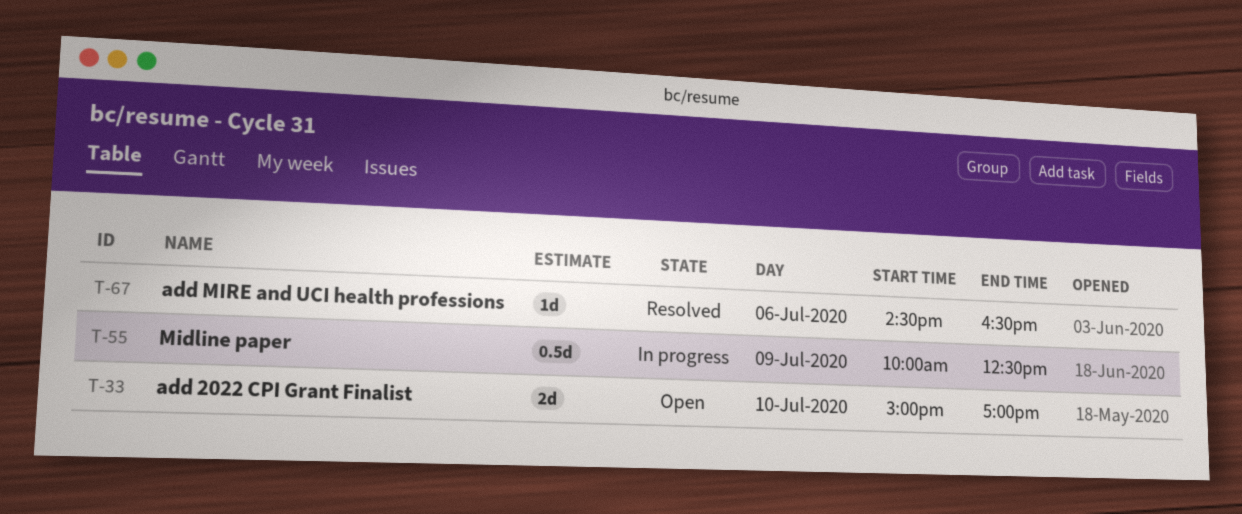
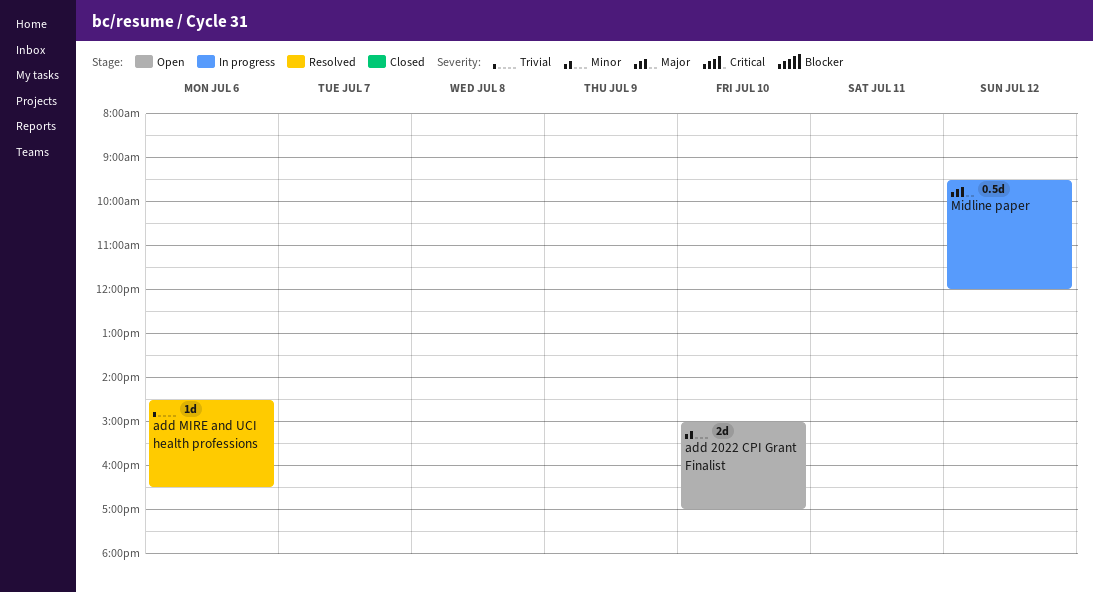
Midline paper, day: Jul 9 -> Jul 12
Midline paper, begins: 10:00 -> 09:30
Midline paper, ends: 12:30 -> 12:00

